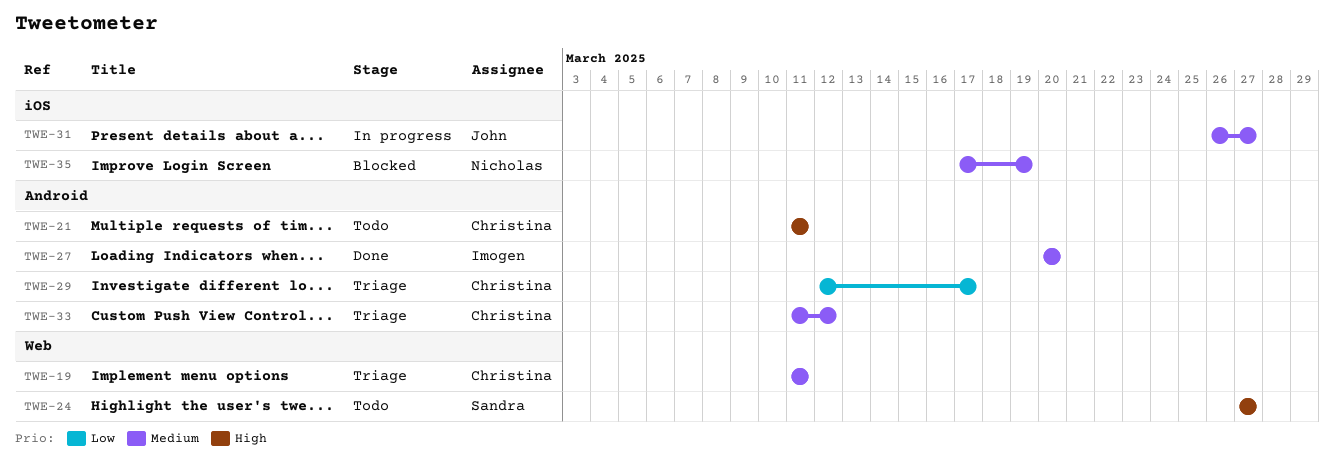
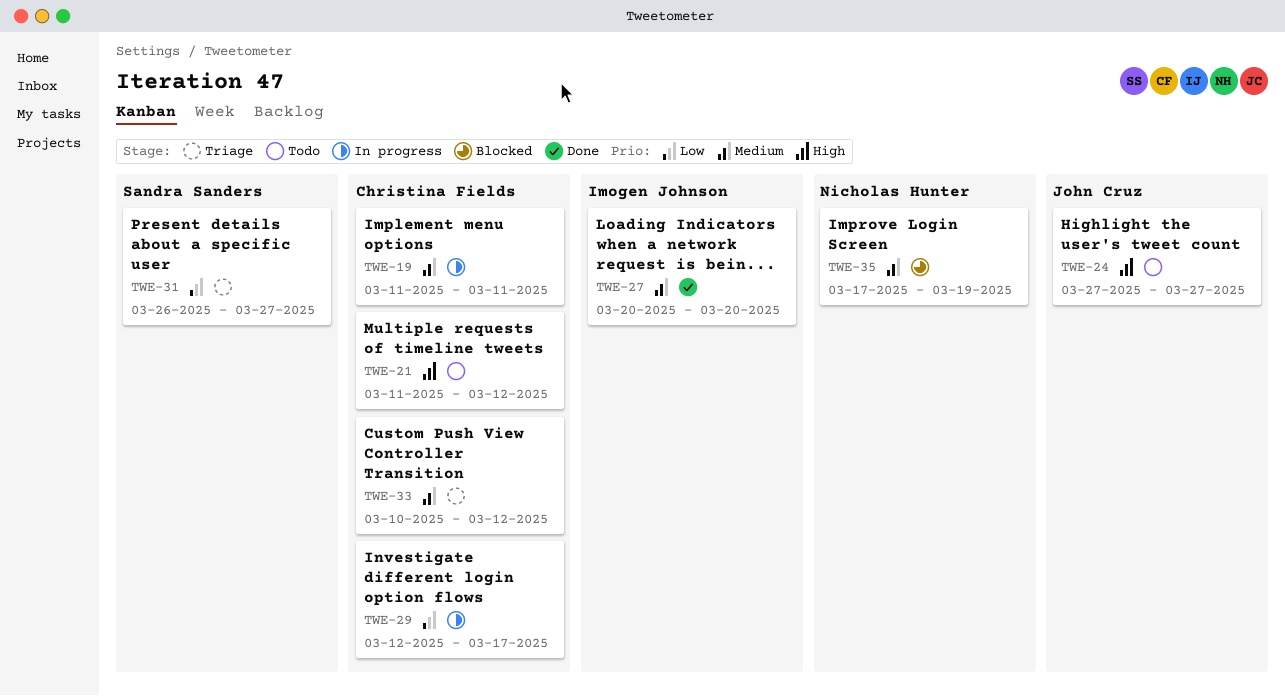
TWE-19, status: Triage -> In progress
TWE-21, due: Mar 11 -> Mar 12
TWE-24, owner: Sandra Sanders -> John Cruz
TWE-29, status: Triage -> In progress
TWE-31, status: In progress -> Triage
TWE-31, owner: John Cruz -> Sandra Sanders
TWE-31, priority: Medium -> Low
TWE-33, start: Mar 11 -> Mar 10

